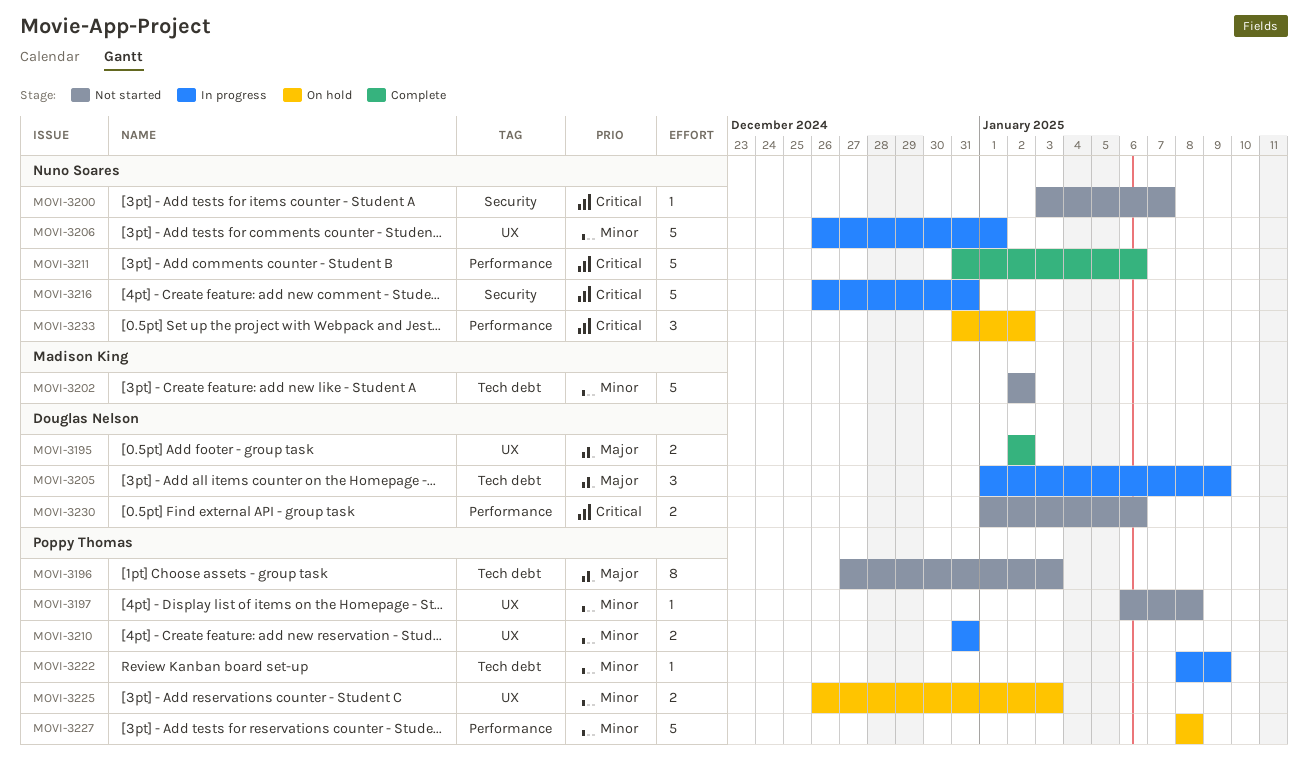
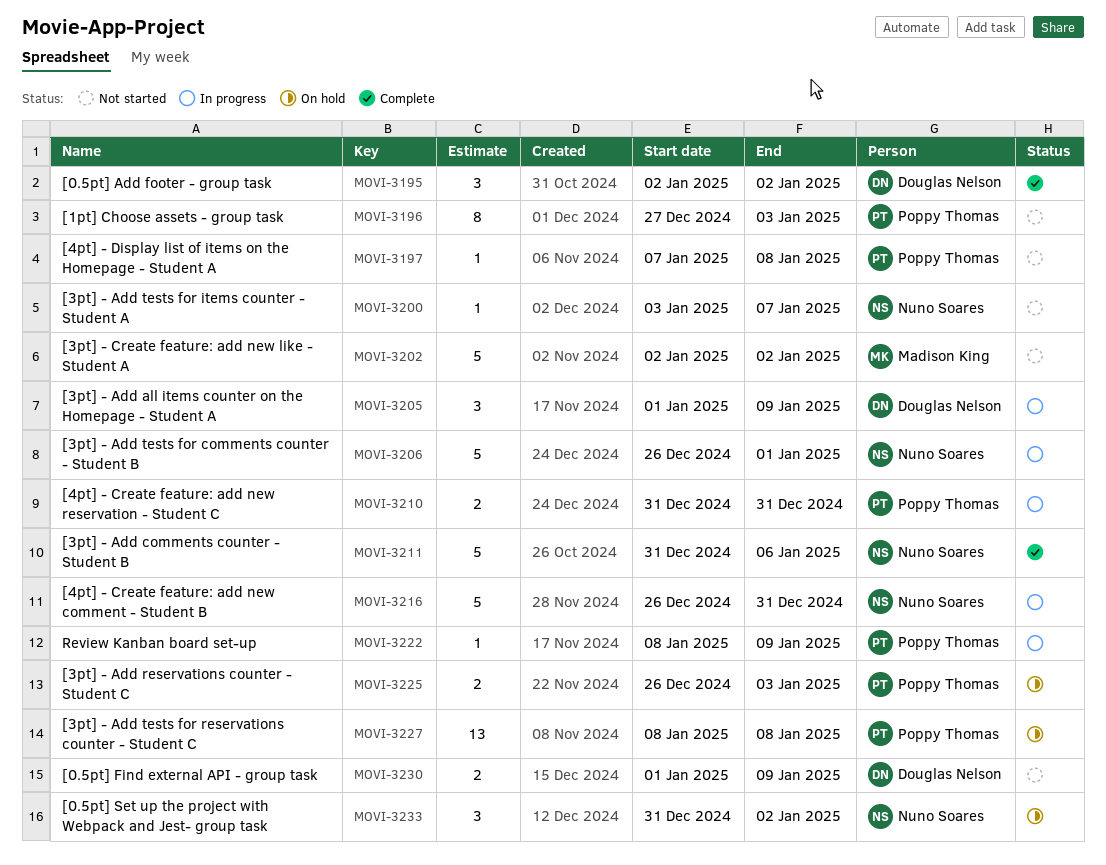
MOVI-3195, estimate: 2 -> 3
MOVI-3197, start: Jan 6 -> Jan 7
MOVI-3227, estimate: 5 -> 13
MOVI-3230, due: Jan 6 -> Jan 9

